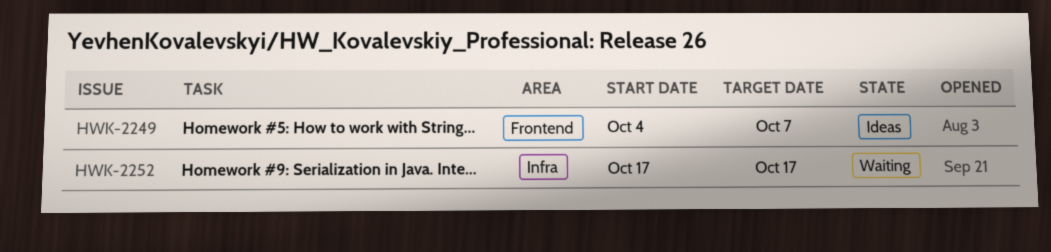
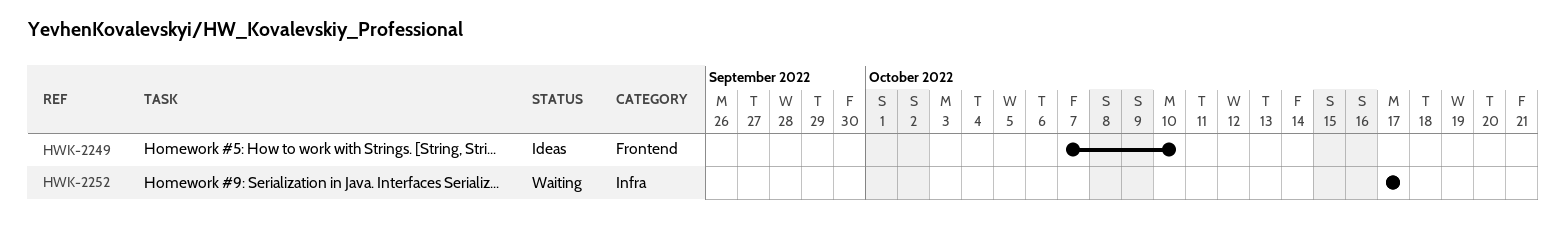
HWK-2249, start: Oct 4 -> Oct 7
HWK-2249, due: Oct 7 -> Oct 10

